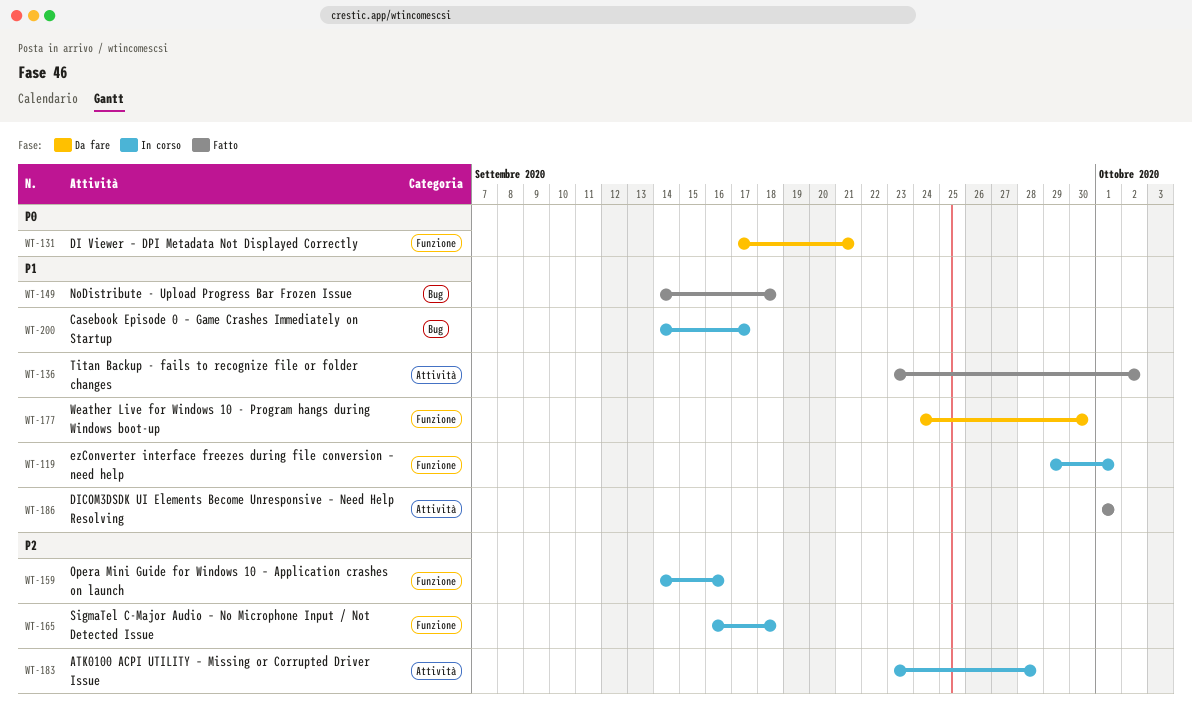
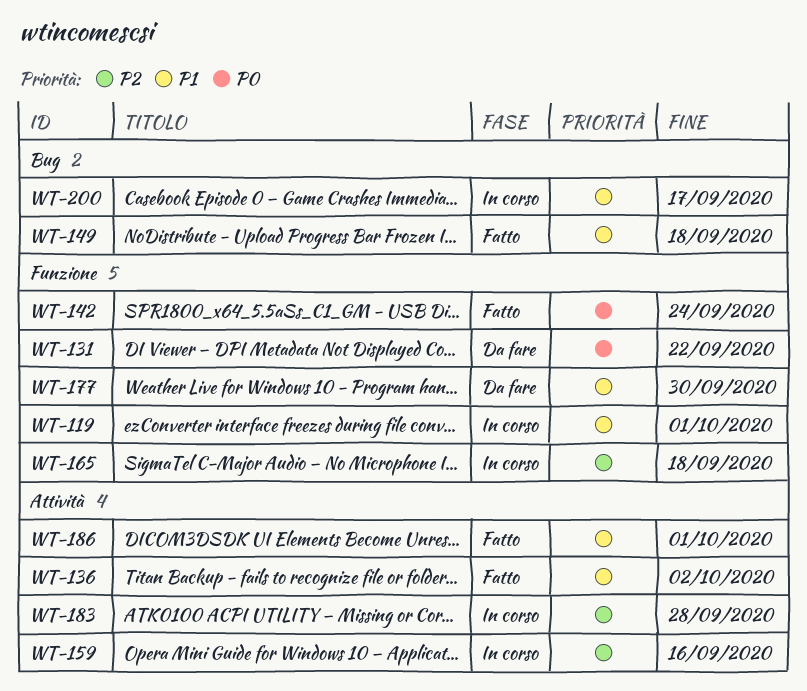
WT-131, due: Sep 21 -> Sep 22
WT-142: none -> present
WT-159, label: Funzione -> Attività

